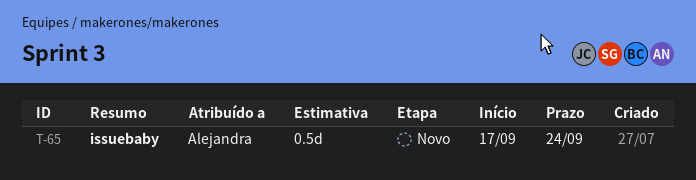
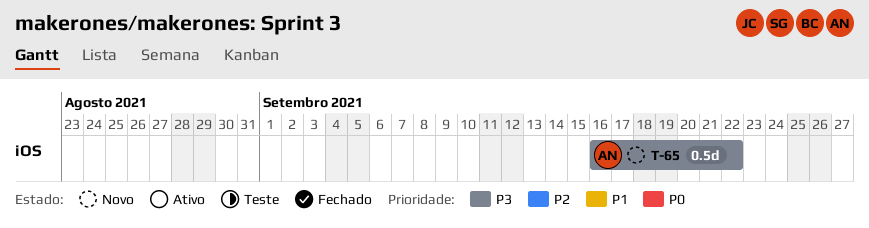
T-65, start: Sep 17 -> Sep 16
T-65, due: Sep 24 -> Sep 22

